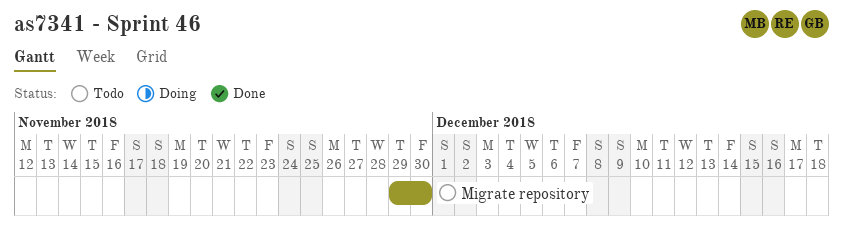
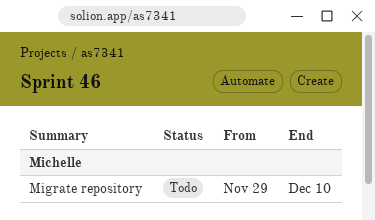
Migrate repository, due: Nov 30 -> Dec 10

